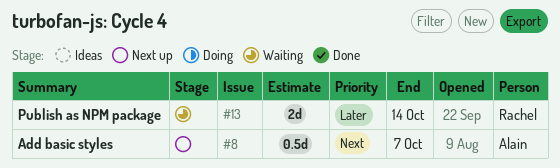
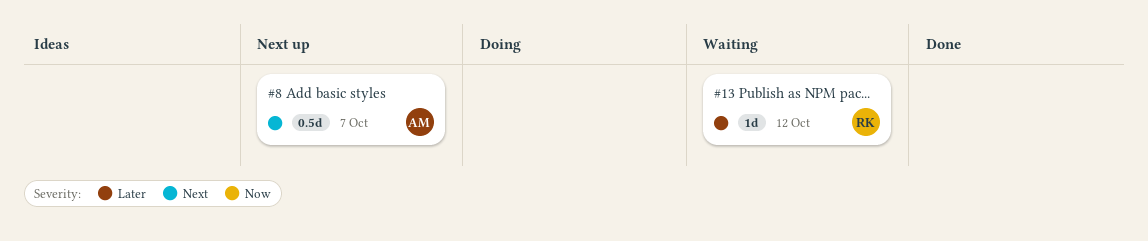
#13, estimate: 2d -> 1d
#13, due: Oct 14 -> Oct 12

